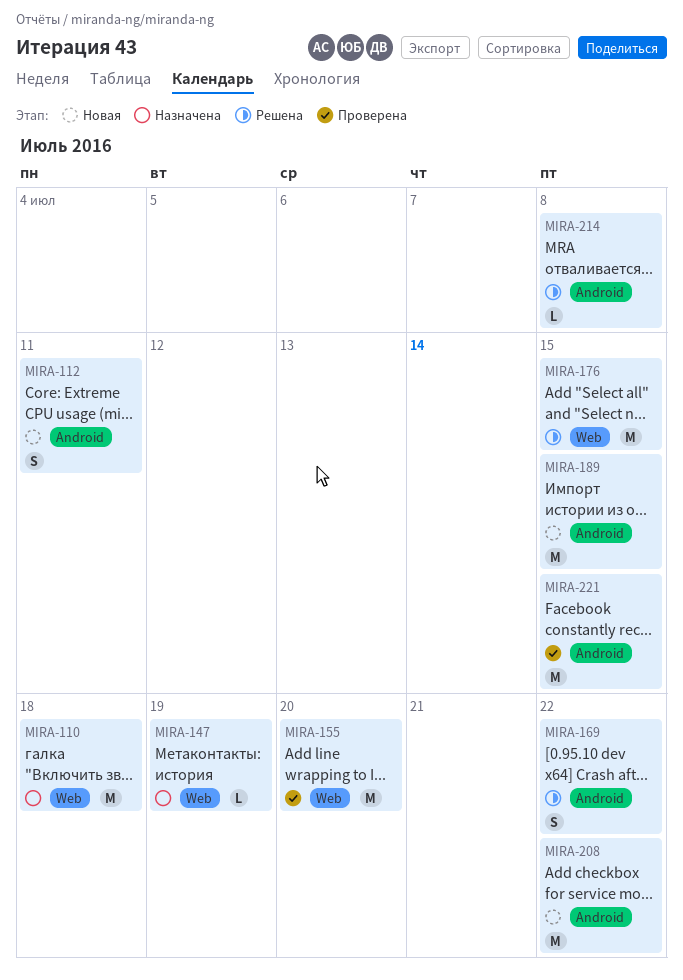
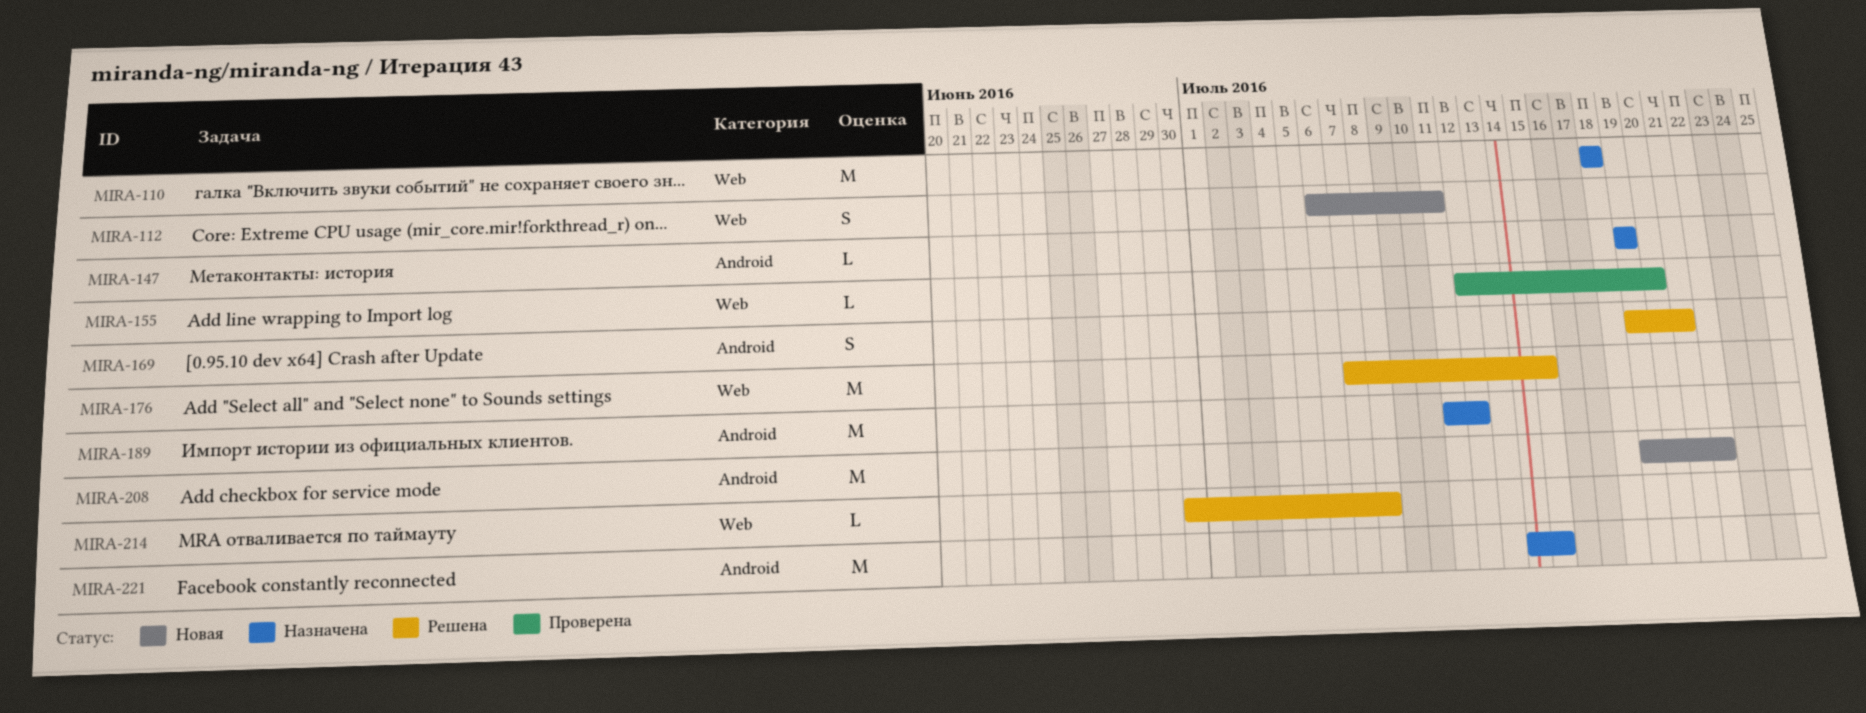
MIRA-112, label: Android -> Web
MIRA-147, label: Web -> Android
MIRA-155, estimate: M -> L
MIRA-169, due: Jul 22 -> Jul 21
MIRA-189, status: Новая -> Назначена
MIRA-189, due: Jul 15 -> Jul 12
MIRA-214, label: Android -> Web
MIRA-221, status: Проверена -> Назначена

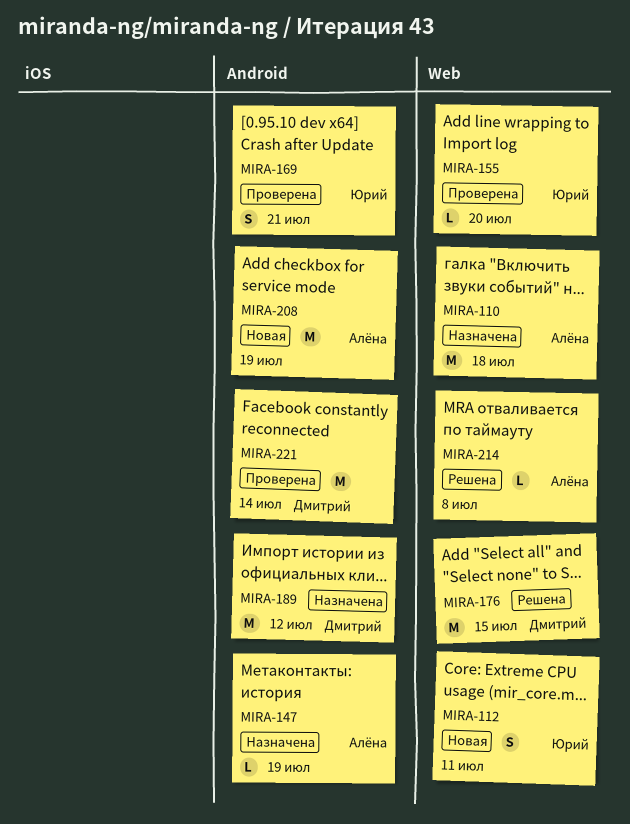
MIRA-169, status: Решена -> Проверена
MIRA-208, due: Jul 22 -> Jul 19
MIRA-221, status: Назначена -> Проверена
MIRA-221, due: Jul 15 -> Jul 14

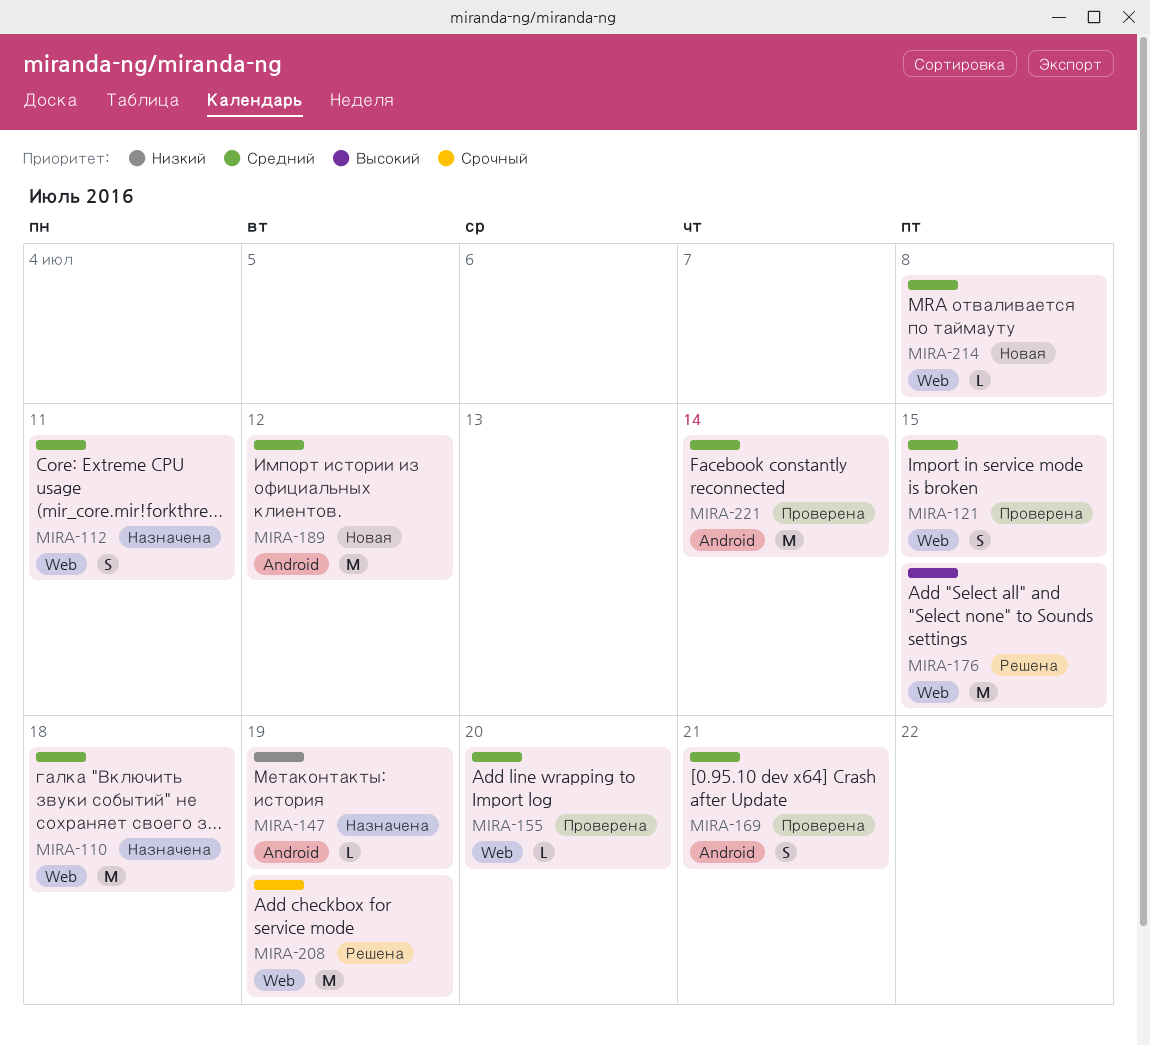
MIRA-112, status: Новая -> Назначена
MIRA-121: none -> present
MIRA-189, status: Назначена -> Новая
MIRA-208, status: Новая -> Решена
MIRA-208, label: Android -> Web
MIRA-214, status: Решена -> Новая

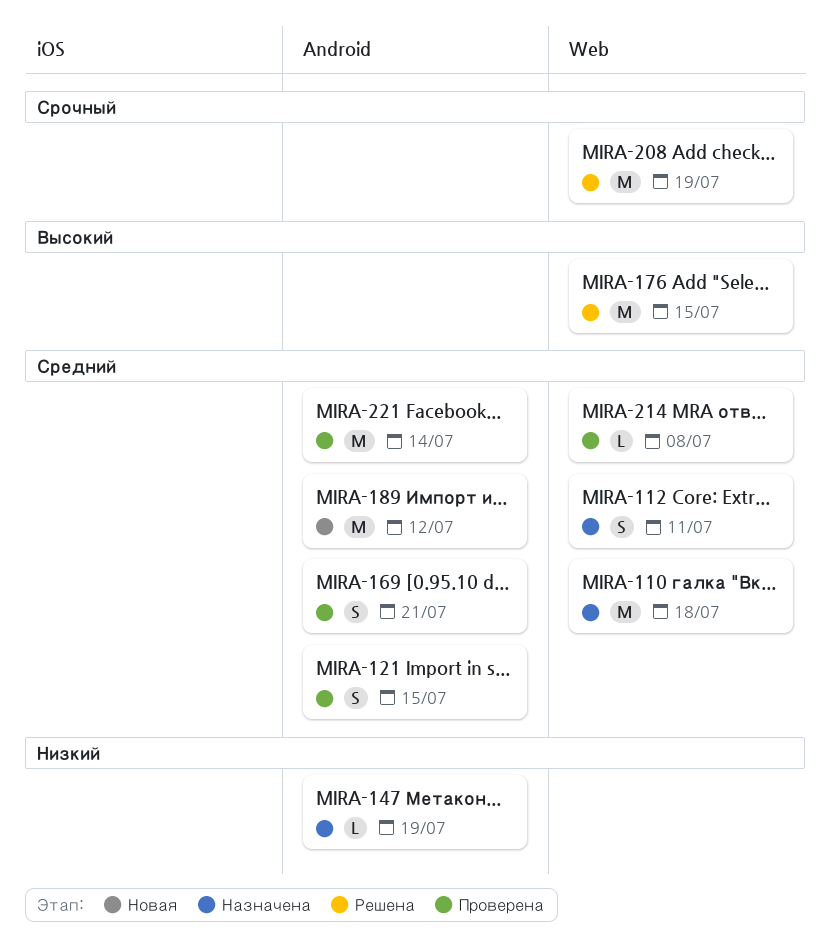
MIRA-121, label: Web -> Android
MIRA-155: present -> none
MIRA-214, status: Новая -> Проверена

